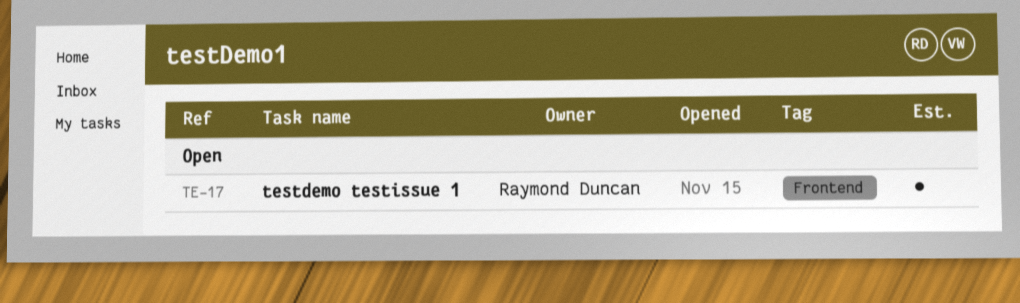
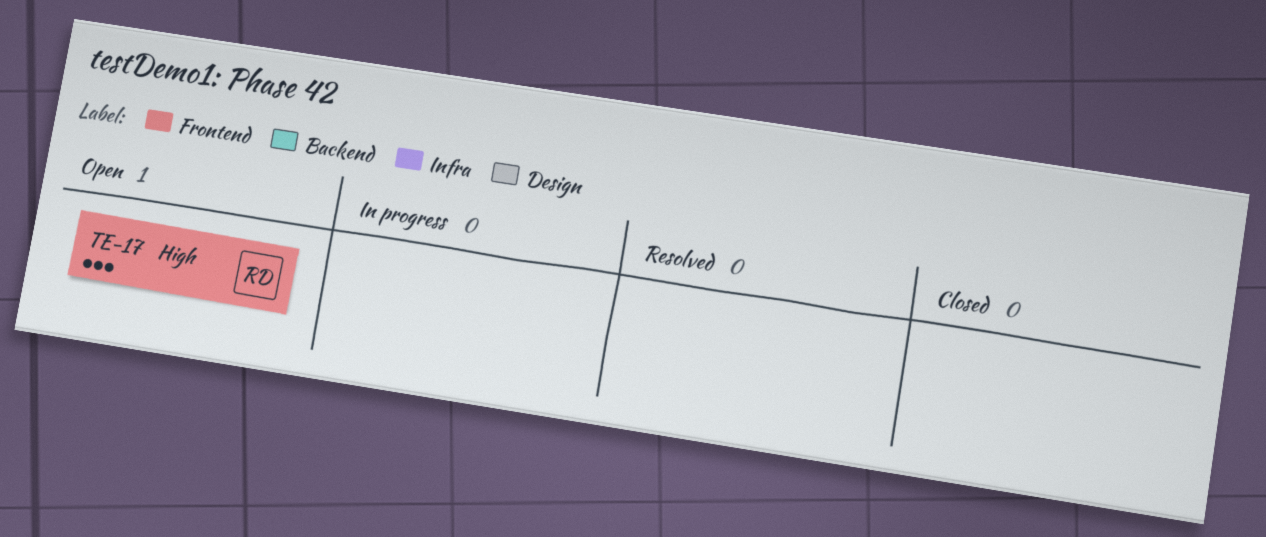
TE-17, estimate: 1 -> 3

